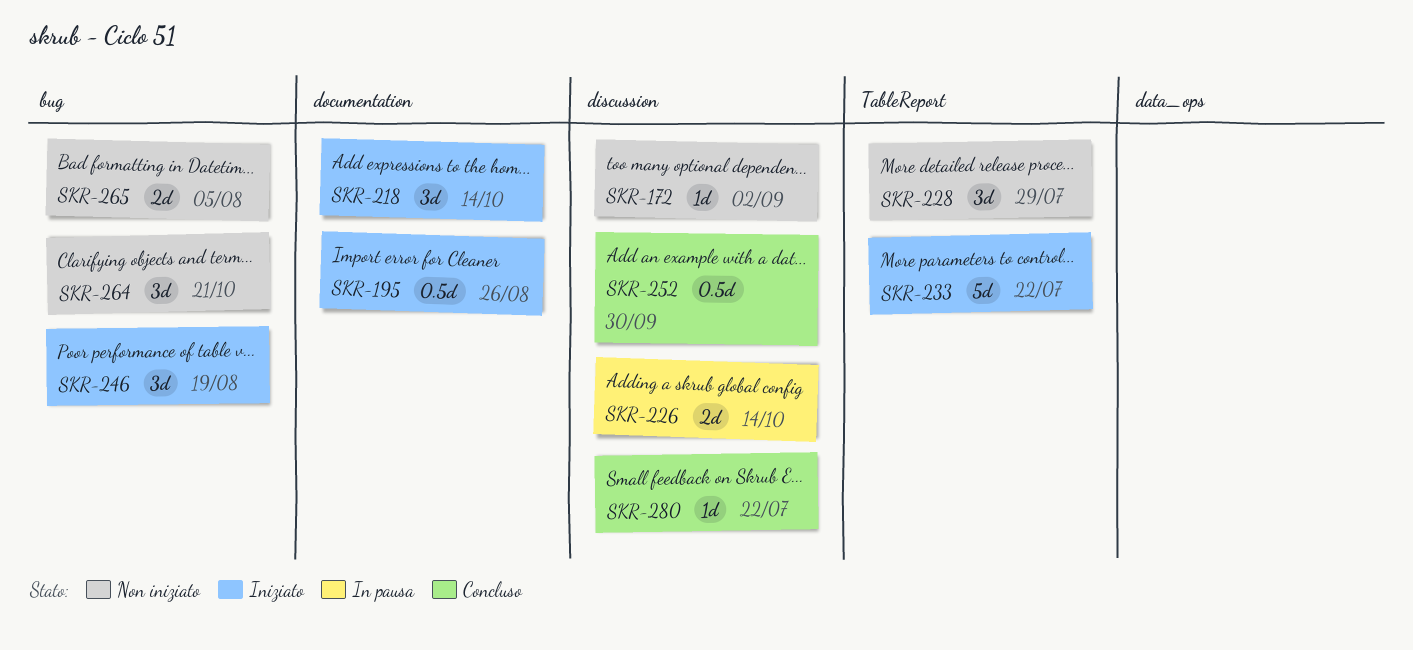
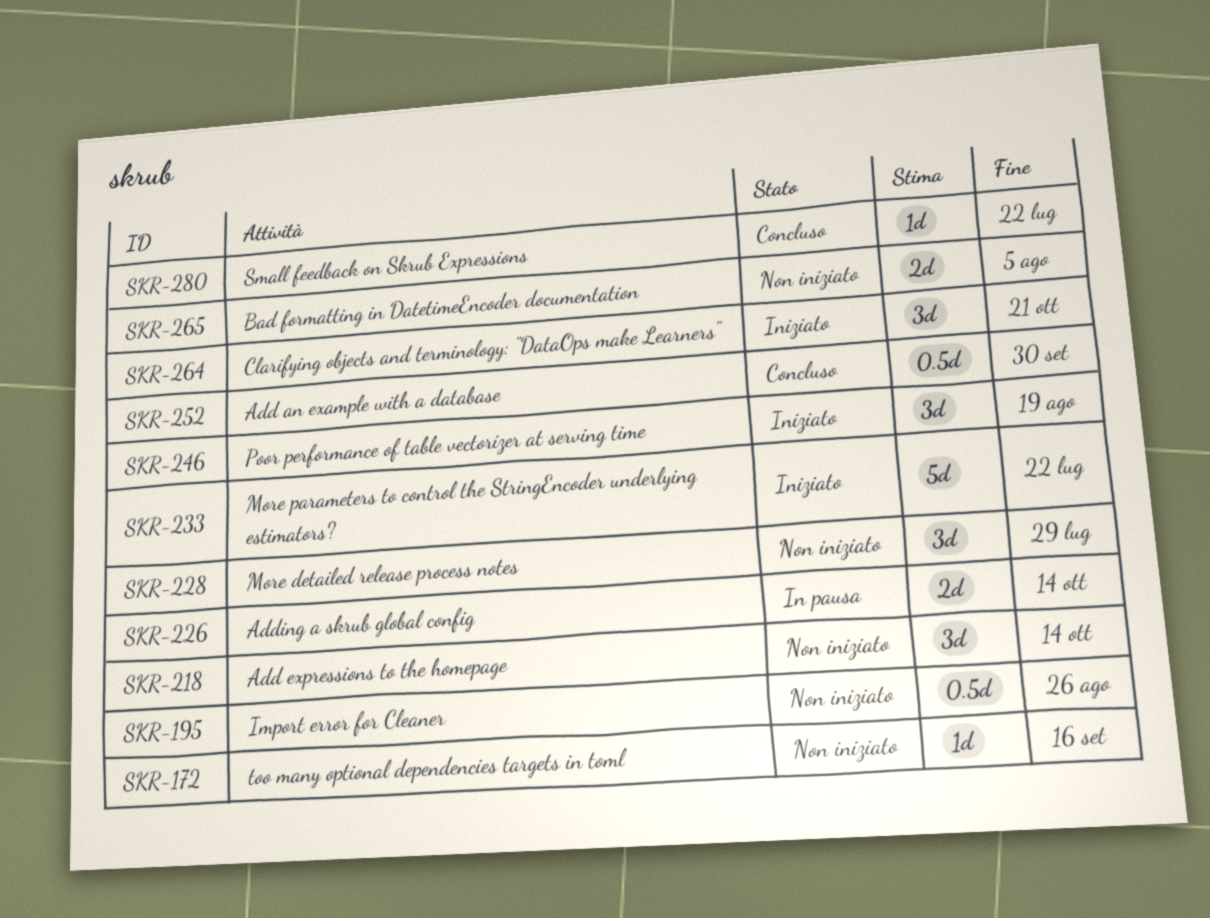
SKR-172, due: Sep 2 -> Sep 16
SKR-195, status: Iniziato -> Non iniziato
SKR-218, status: Iniziato -> Non iniziato
SKR-264, status: Non iniziato -> Iniziato

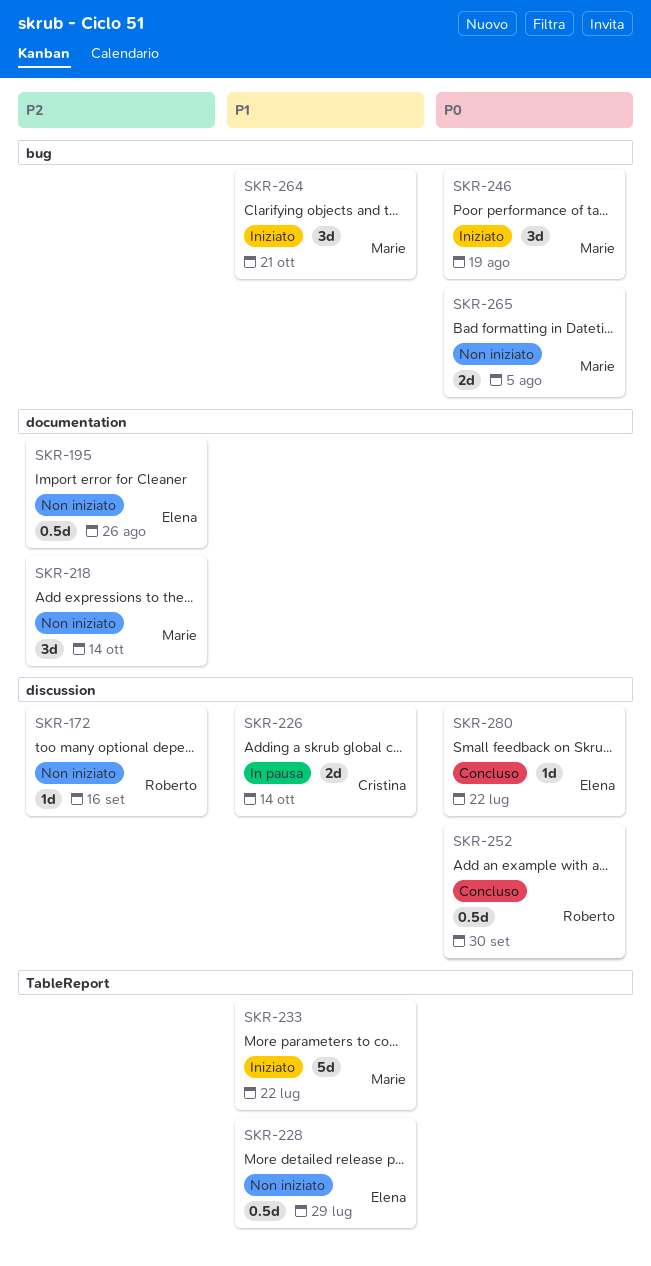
SKR-228, estimate: 3d -> 0.5d

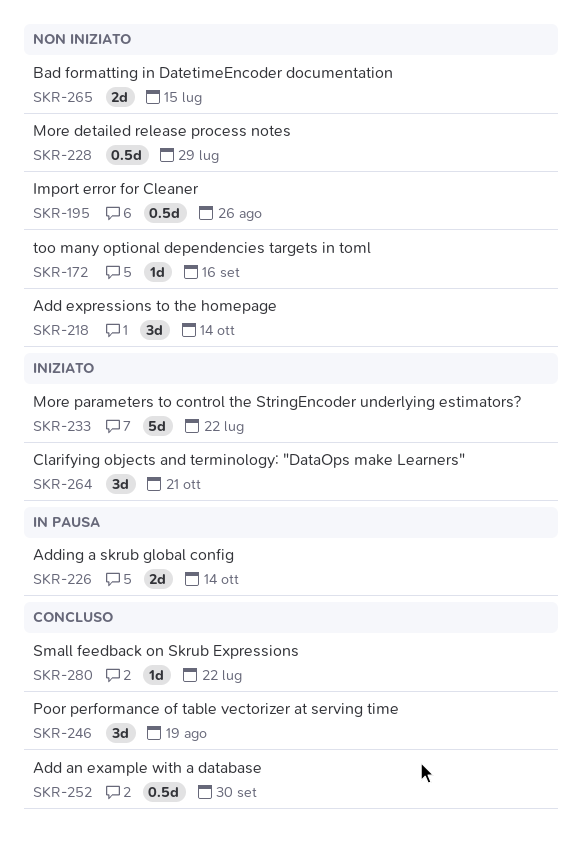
SKR-246, status: Iniziato -> Concluso
SKR-265, due: Aug 5 -> Jul 15

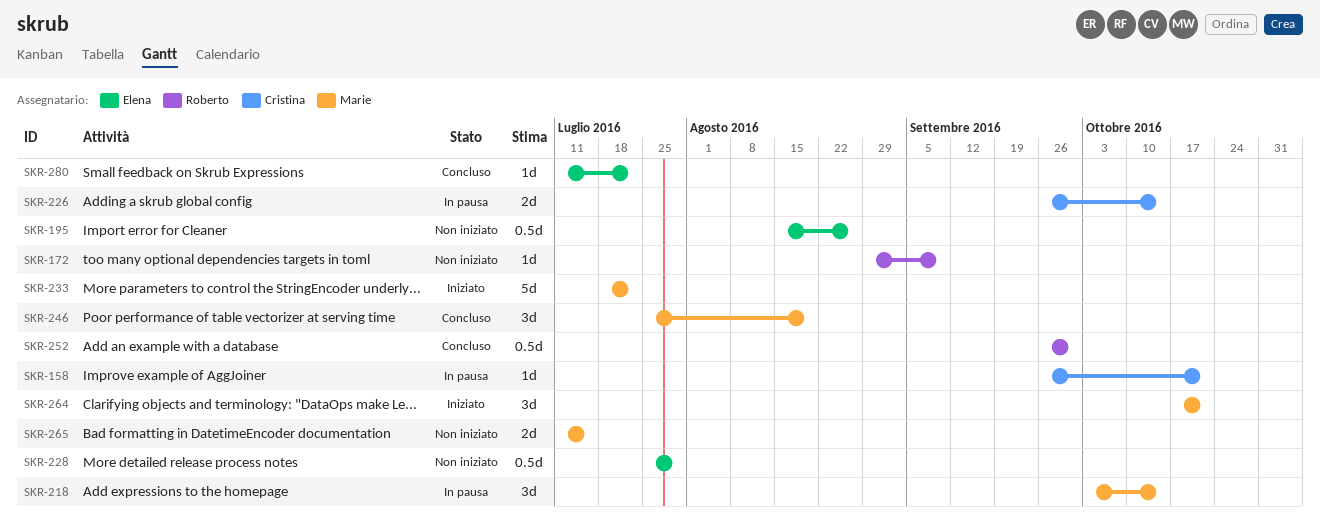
SKR-158: none -> present
SKR-172, due: Sep 16 -> Sep 9
SKR-218, status: Non iniziato -> In pausa

